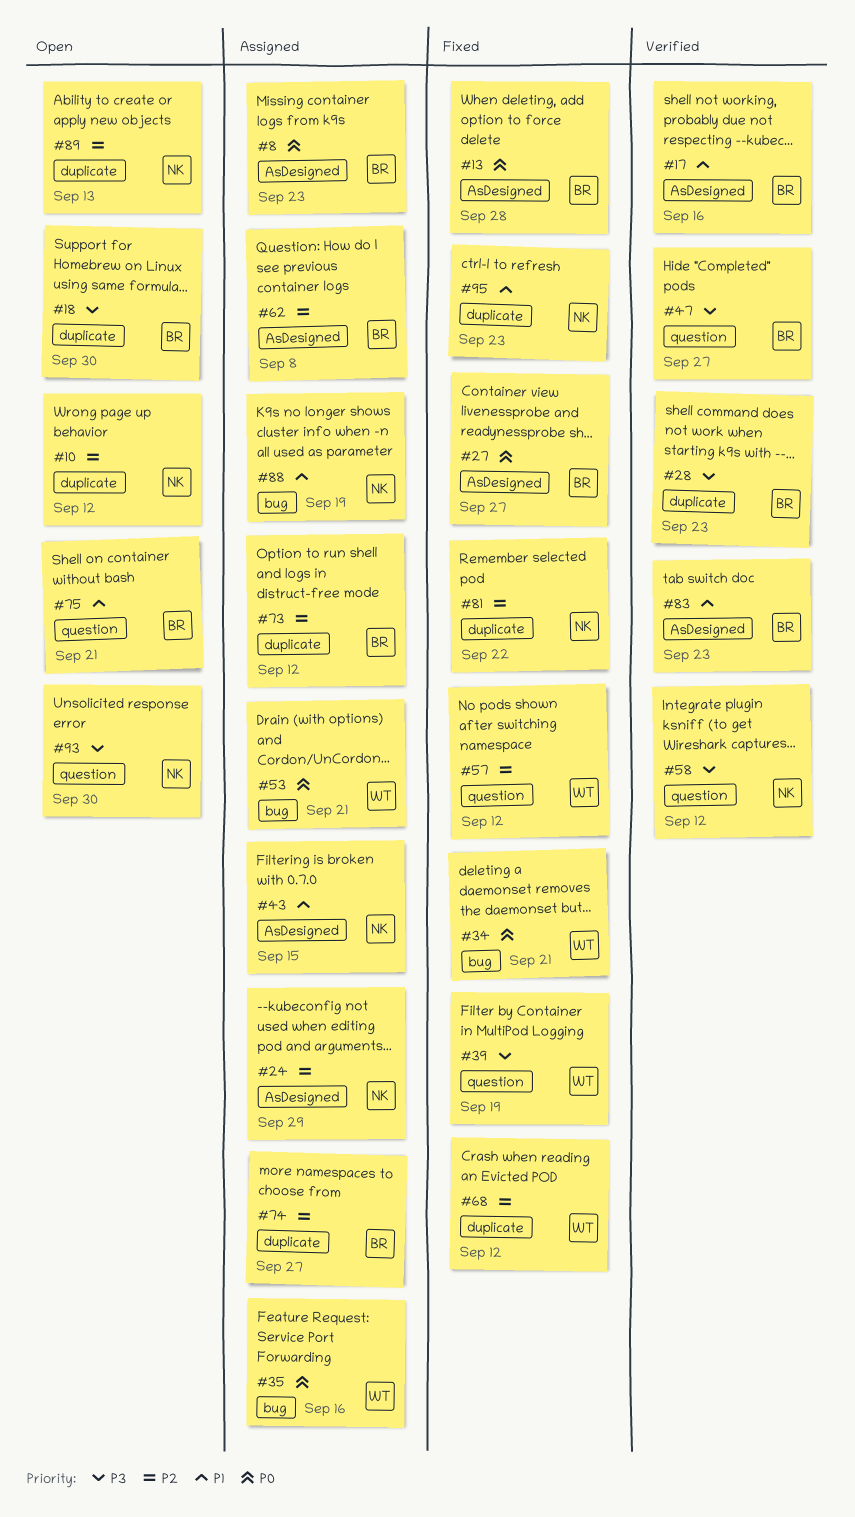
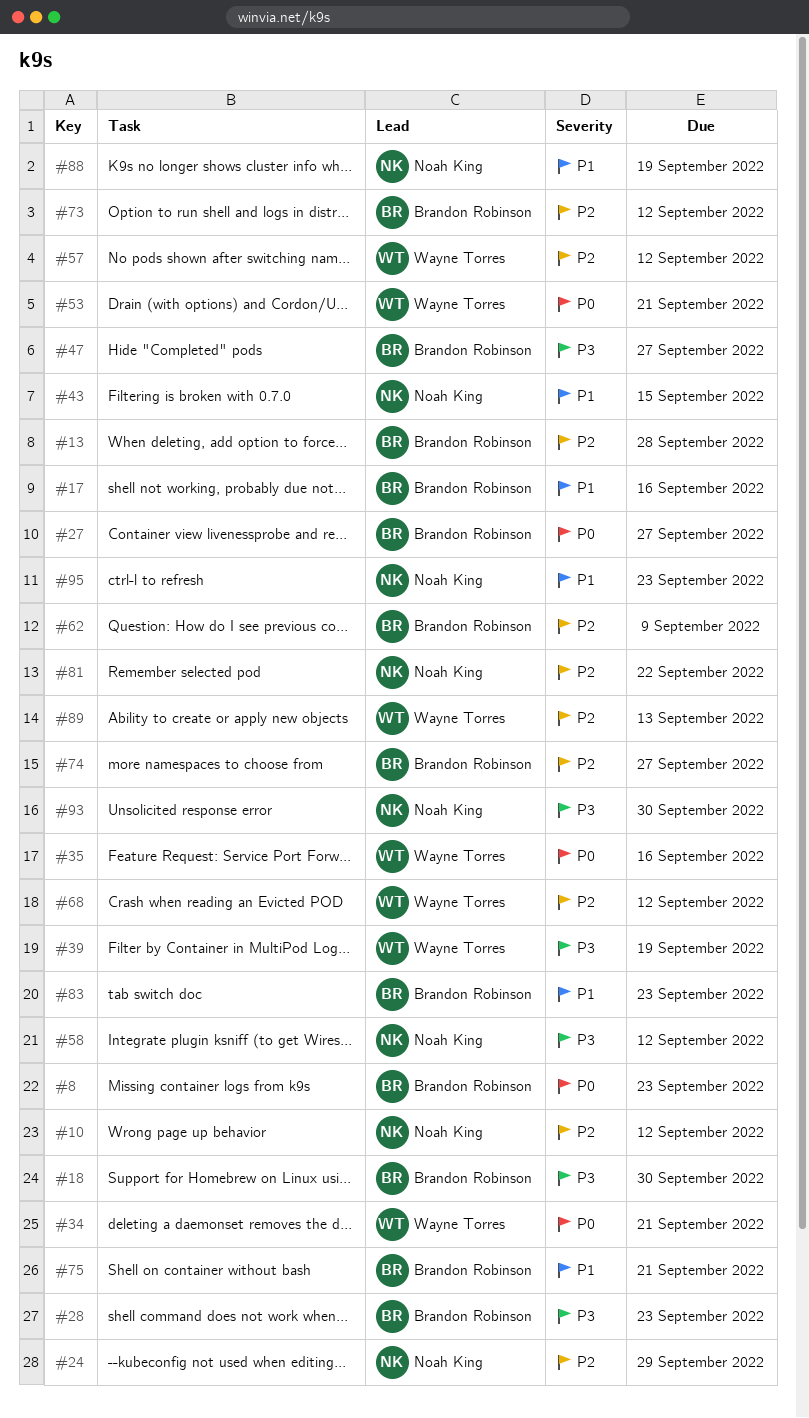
#13, priority: P0 -> P2
#62, due: Sep 8 -> Sep 9
#89, owner: Noah King -> Wayne Torres

